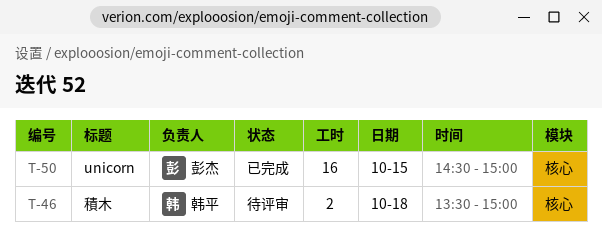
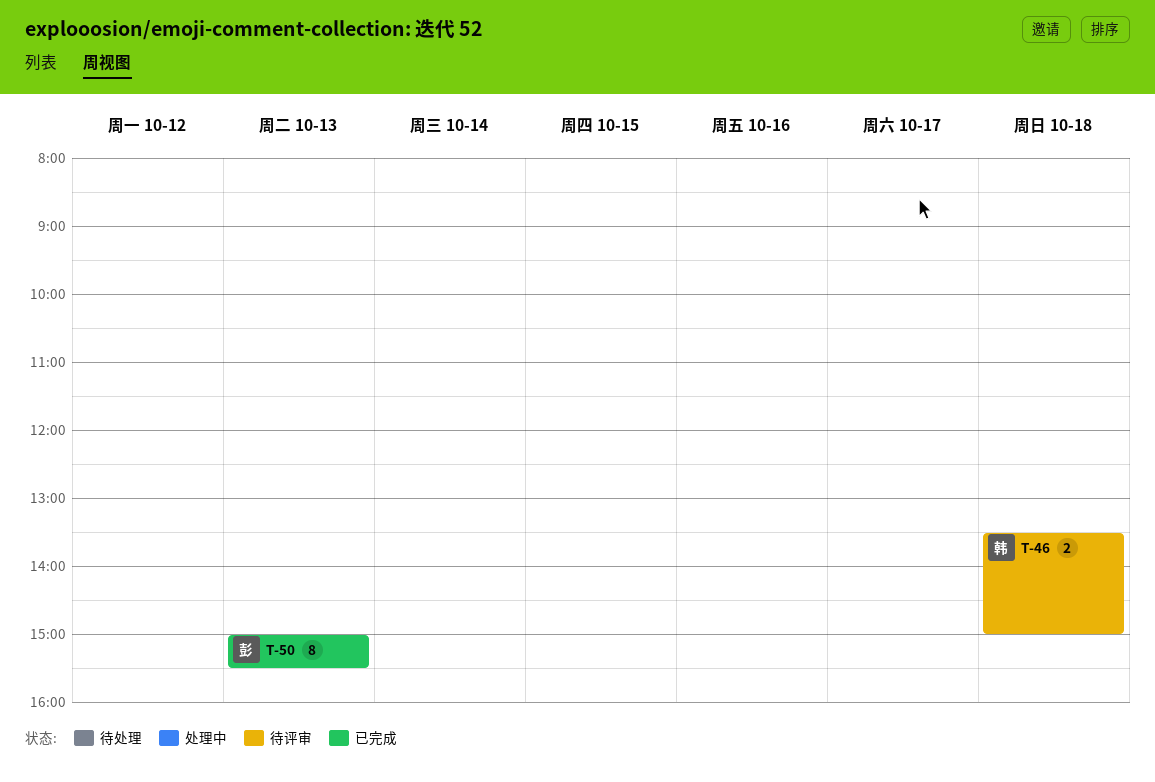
T-50, estimate: 16 -> 8
T-50, day: Oct 15 -> Oct 13
T-50, begins: 14:30 -> 15:00
T-50, ends: 15:00 -> 15:30

